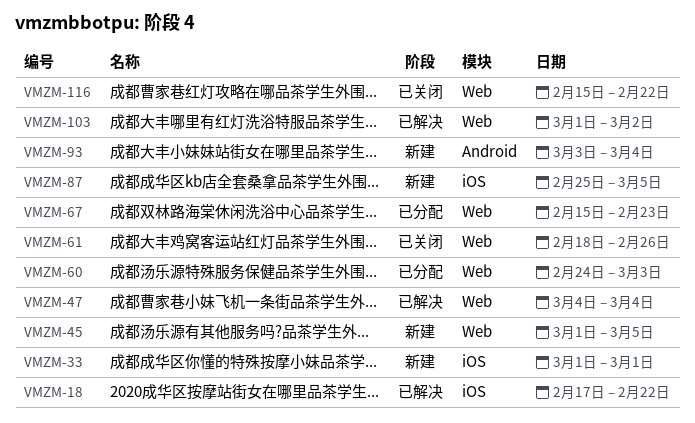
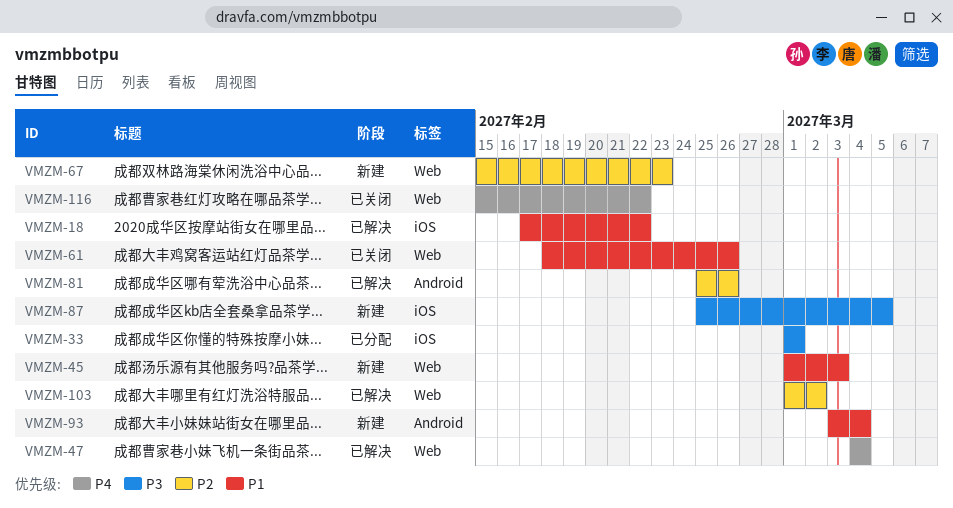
VMZM-33, status: 新建 -> 已分配
VMZM-45, due: Mar 5 -> Mar 3
VMZM-60: present -> none
VMZM-67, status: 已分配 -> 新建
VMZM-81: none -> present

